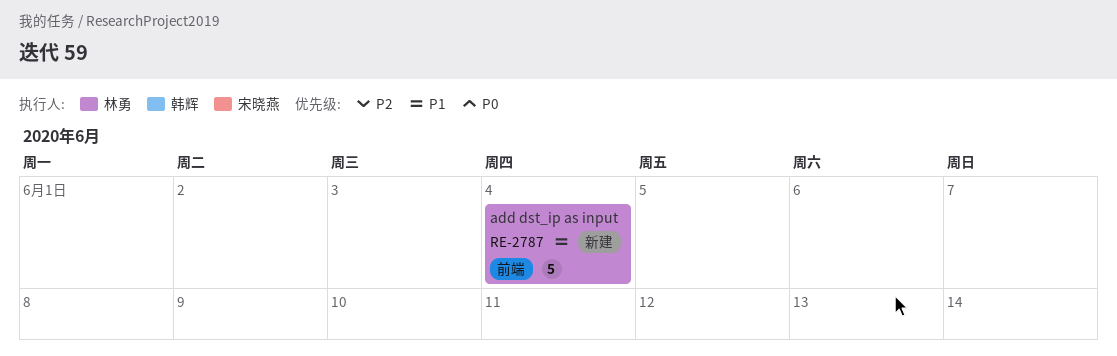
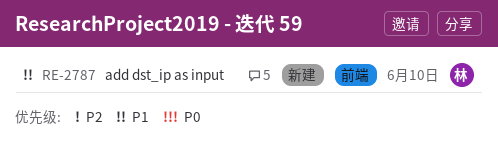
RE-2787, due: Jun 4 -> Jun 10

